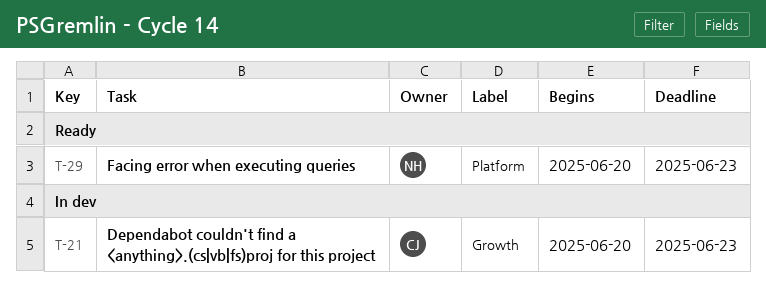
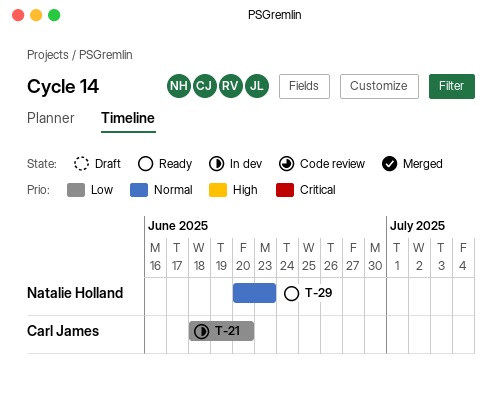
T-21, start: Jun 20 -> Jun 18
T-21, due: Jun 23 -> Jun 20

